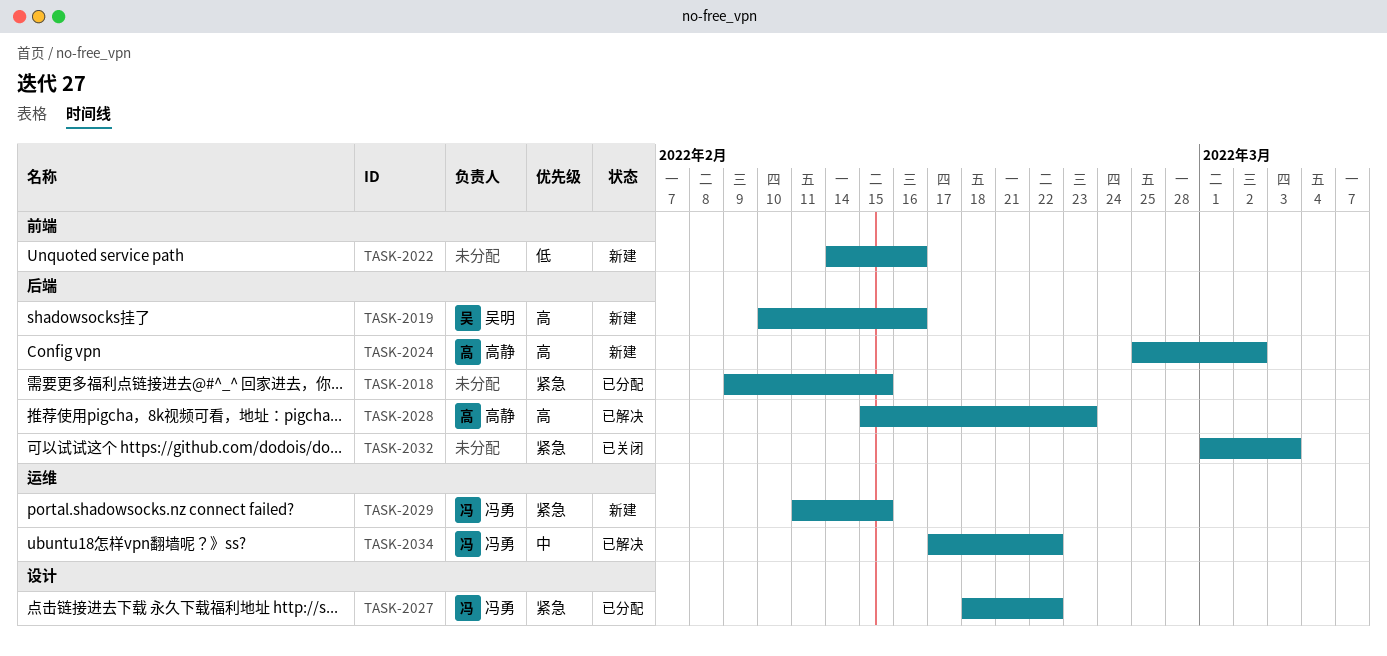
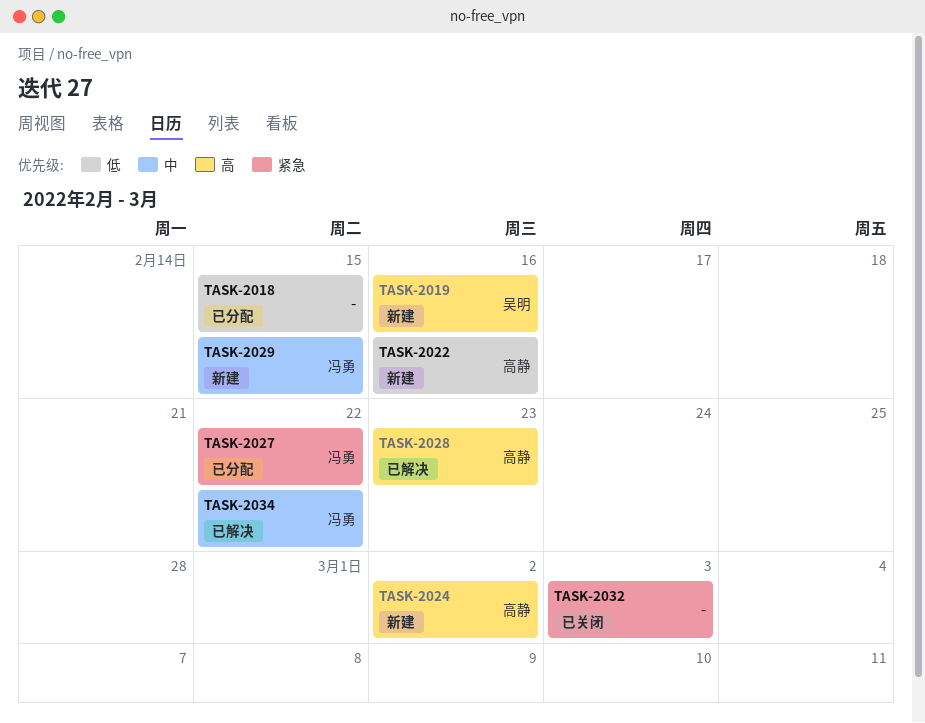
TASK-2018, priority: 紧急 -> 低
TASK-2022, owner: none -> 高静
TASK-2029, priority: 紧急 -> 中

